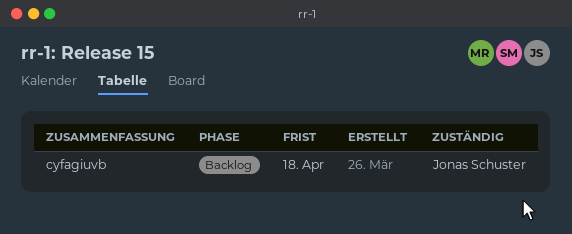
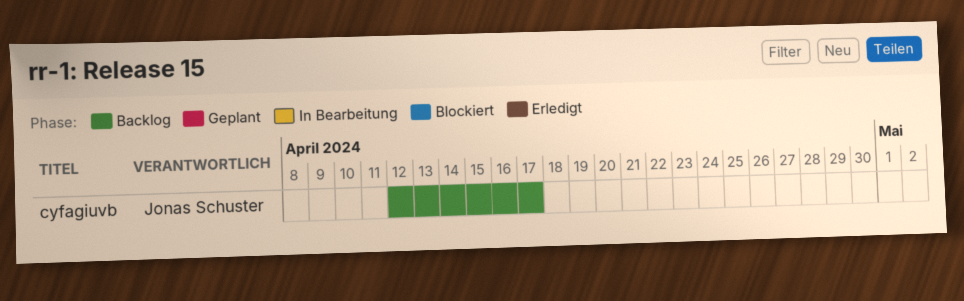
cyfagiuvb, due: Apr 18 -> Apr 17

